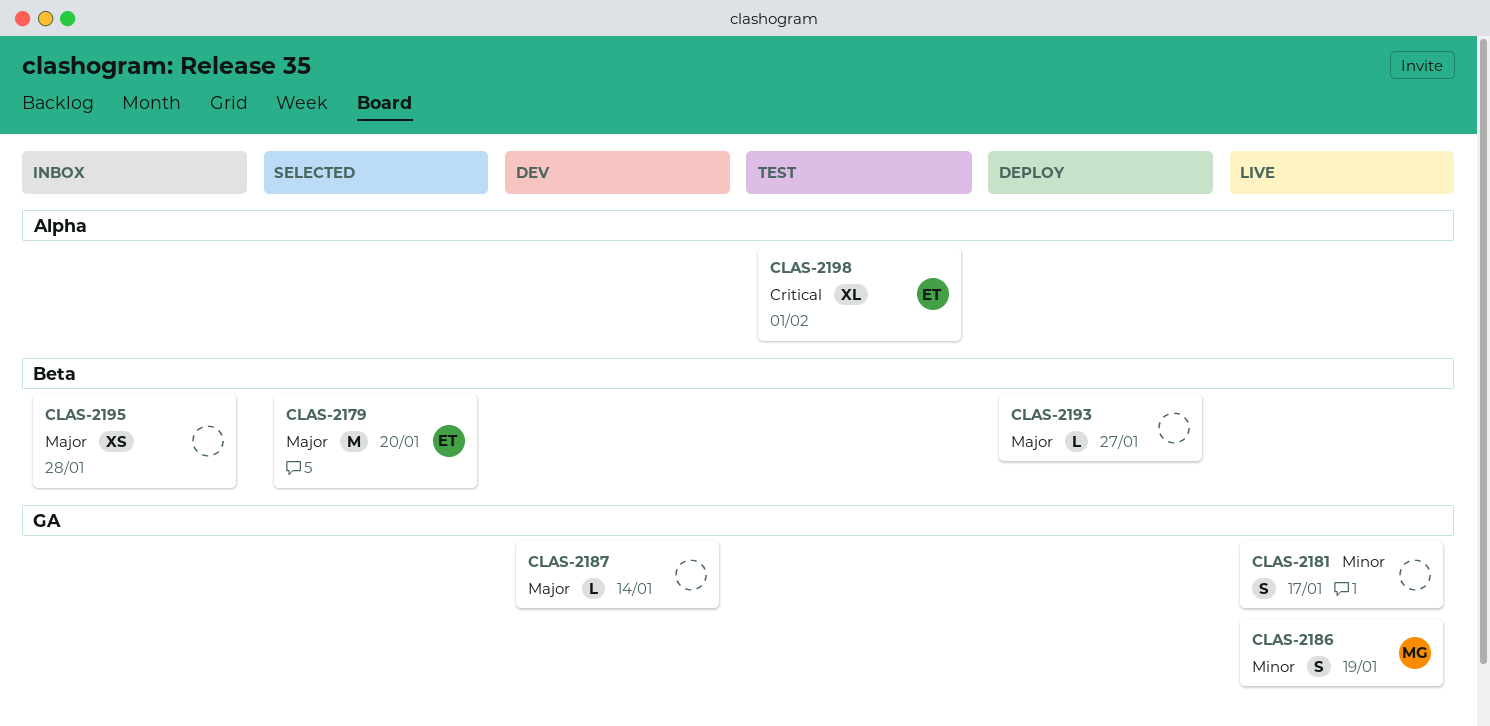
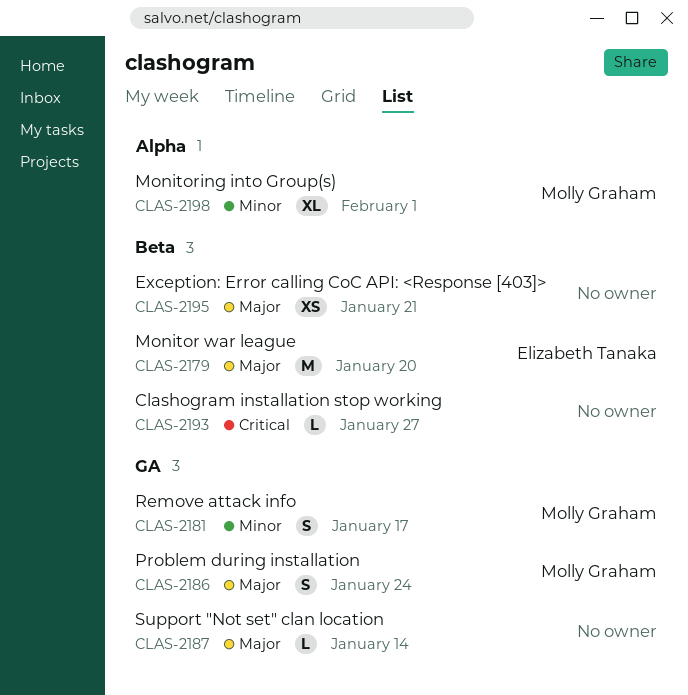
CLAS-2181, owner: none -> Molly Graham
CLAS-2186, priority: Minor -> Major
CLAS-2186, due: Jan 19 -> Jan 24
CLAS-2193, priority: Major -> Critical
CLAS-2195, due: Jan 28 -> Jan 21
CLAS-2198, owner: Elizabeth Tanaka -> Molly Graham
CLAS-2198, priority: Critical -> Minor

